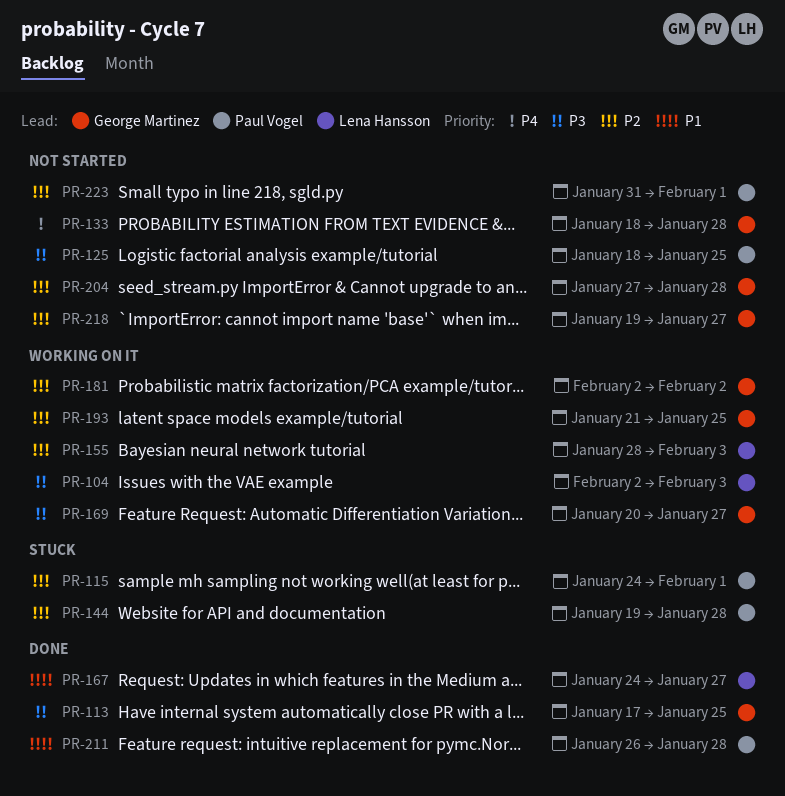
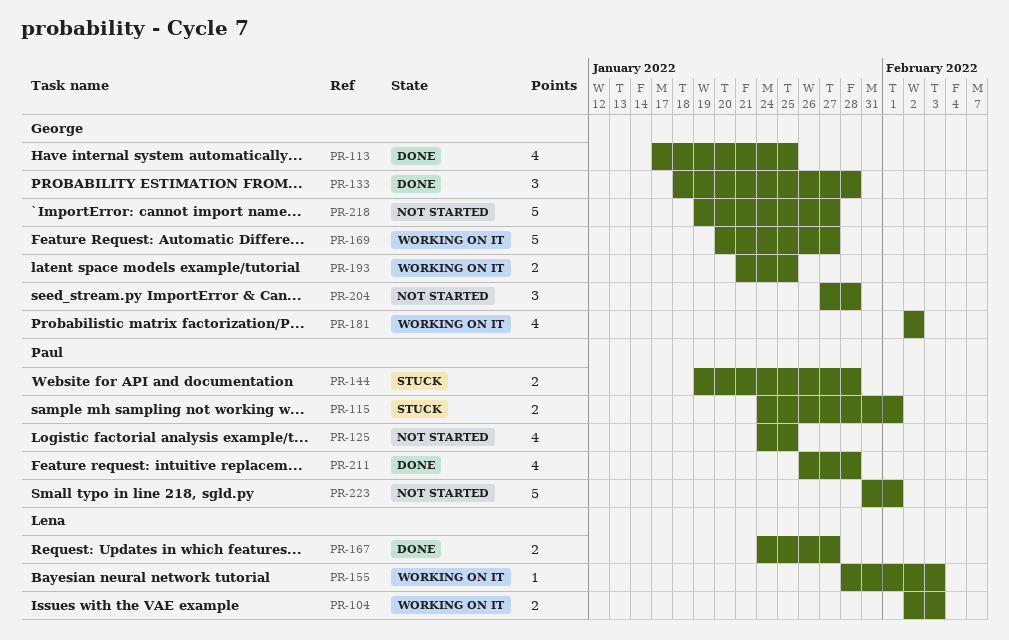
PR-125, start: Jan 18 -> Jan 24
PR-133, status: Not started -> Done

